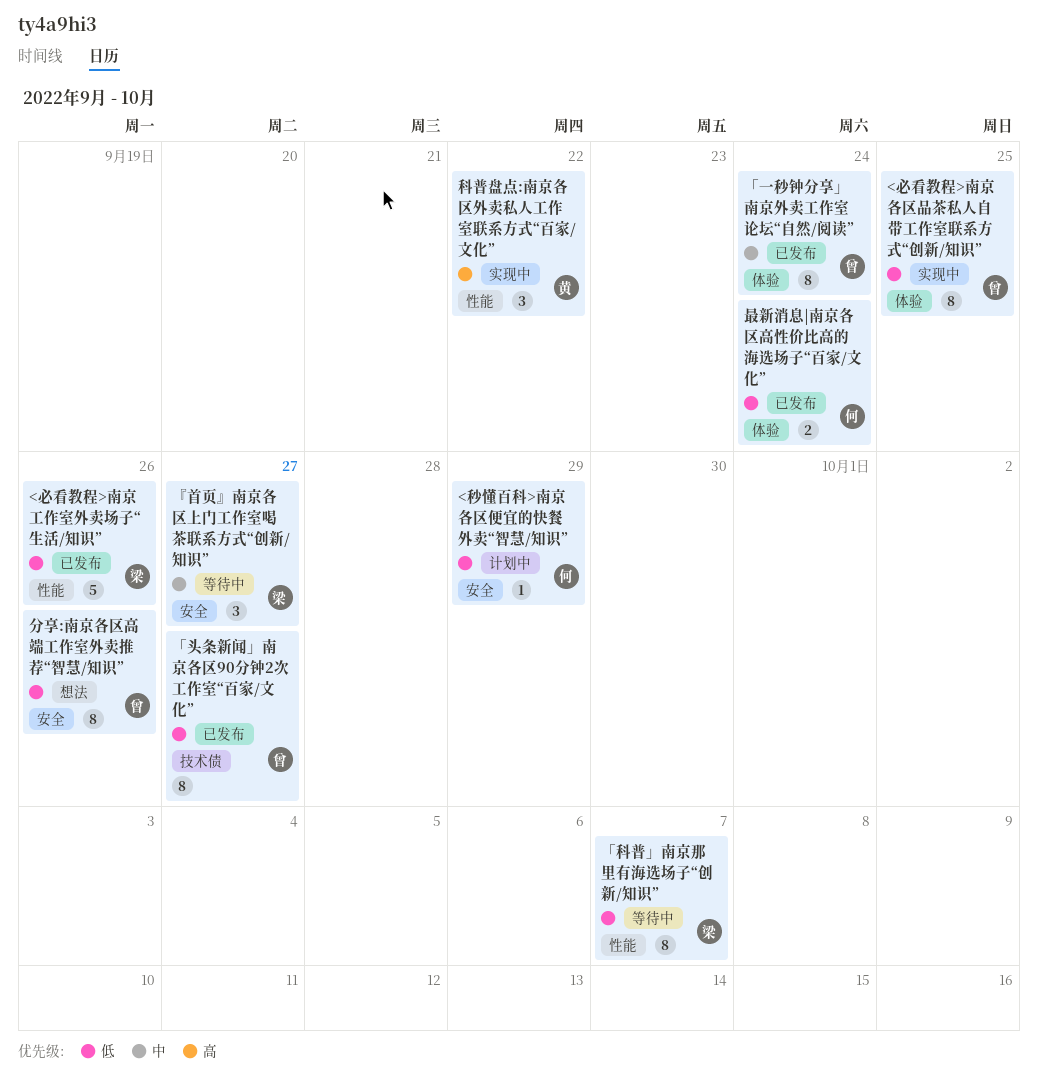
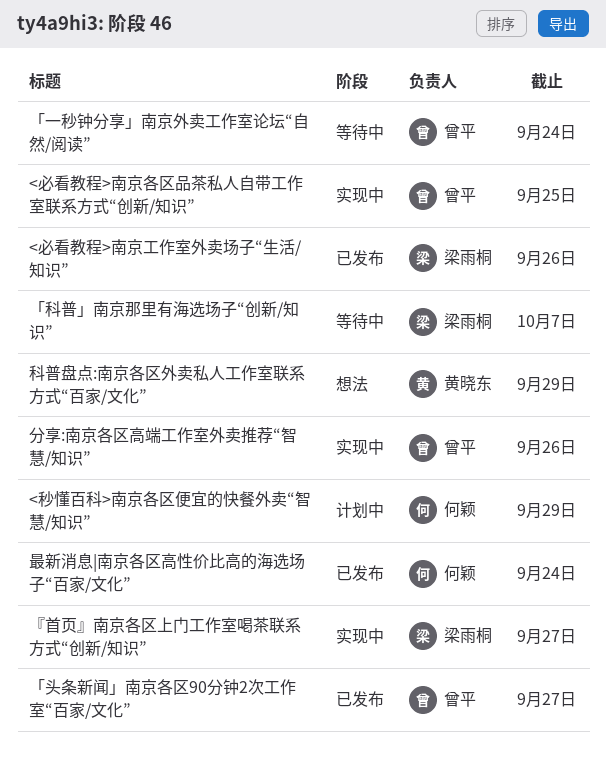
「一秒钟分享」南京外卖工作室论坛“自然/阅读”, status: 已发布 -> 等待中
『首页』南京各区上门工作室喝茶联系方式“创新/知识”, status: 等待中 -> 实现中
分享:南京各区高端工作室外卖推荐“智慧/知识”, status: 想法 -> 实现中
科普盘点:南京各区外卖私人工作室联系方式“百家/文化”, status: 实现中 -> 想法
科普盘点:南京各区外卖私人工作室联系方式“百家/文化”, due: Sep 22 -> Sep 29

